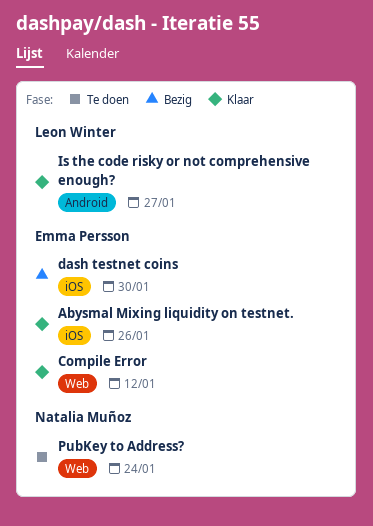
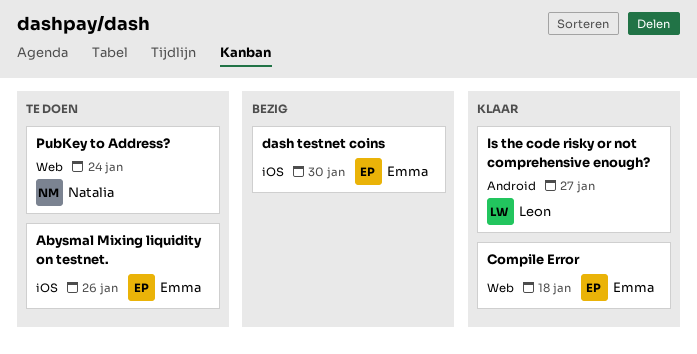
Abysmal Mixing liquidity on testnet., status: Klaar -> Te doen
Compile Error, due: Jan 12 -> Jan 18

